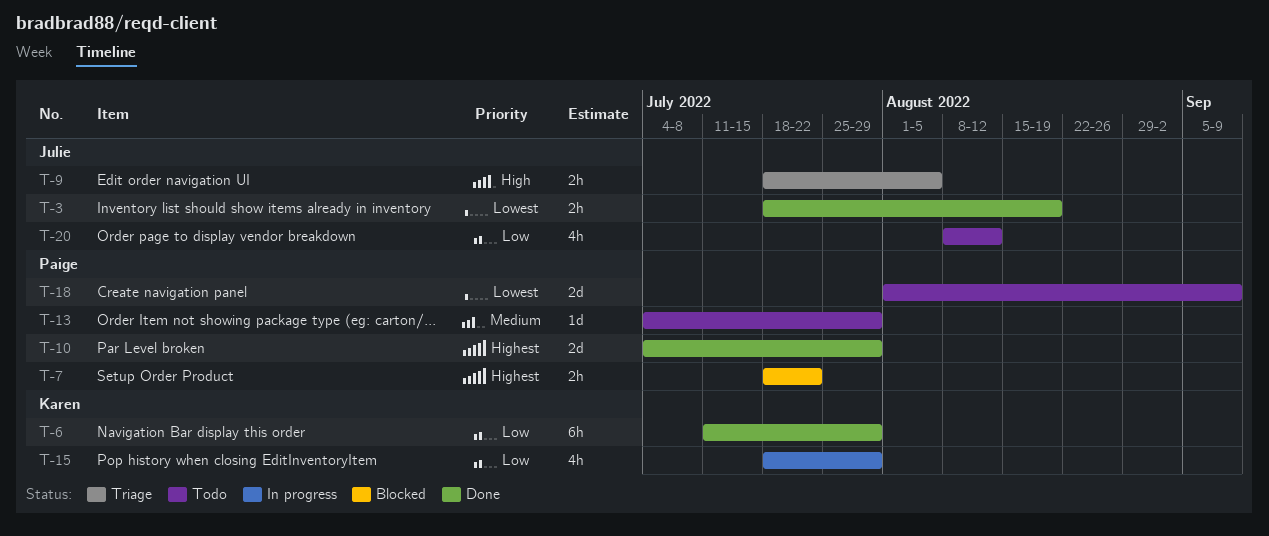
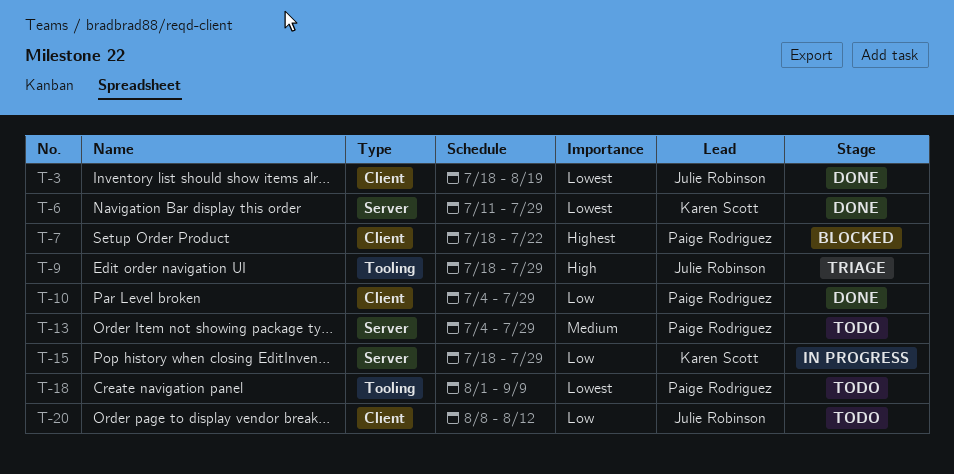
T-6, priority: Low -> Lowest
T-9, due: Aug 5 -> Jul 29
T-10, priority: Highest -> Low

